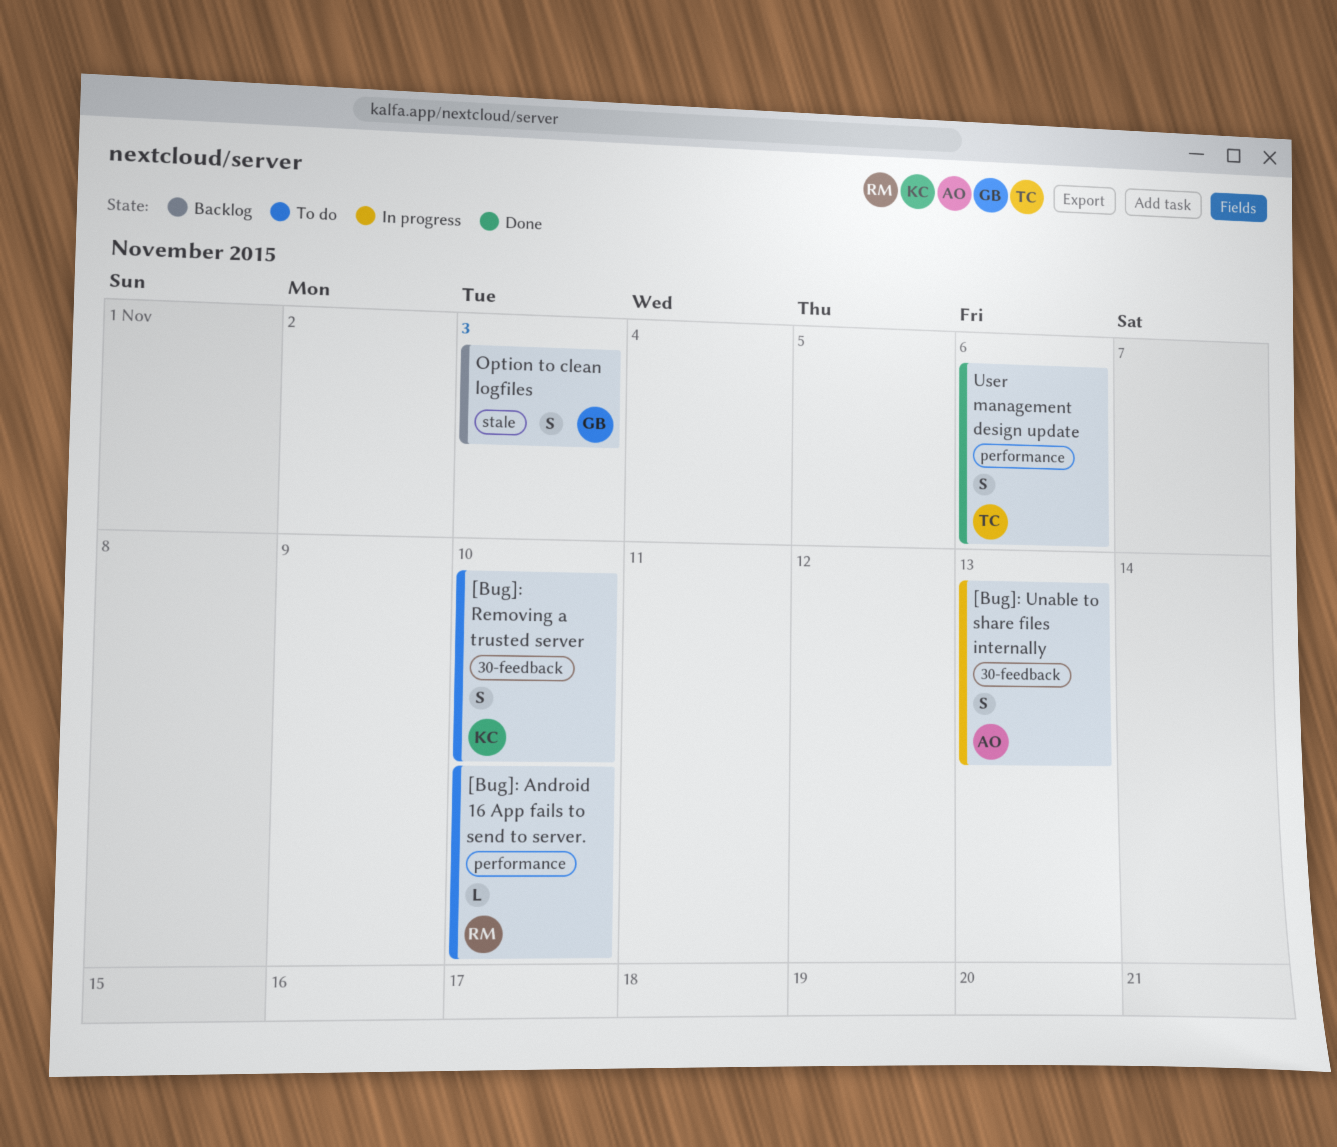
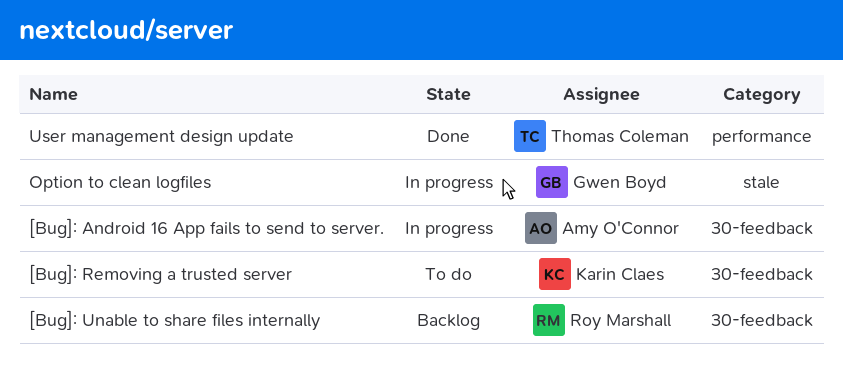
[Bug]: Android 16 App fails to send to server., status: To do -> In progress
[Bug]: Android 16 App fails to send to server., owner: Roy Marshall -> Amy O'Connor
[Bug]: Android 16 App fails to send to server., label: performance -> 30-feedback
[Bug]: Unable to share files internally, status: In progress -> Backlog
[Bug]: Unable to share files internally, owner: Amy O'Connor -> Roy Marshall
Option to clean logfiles, status: Backlog -> In progress

